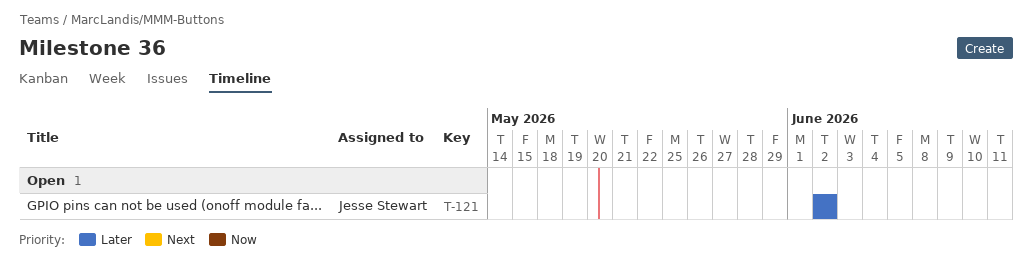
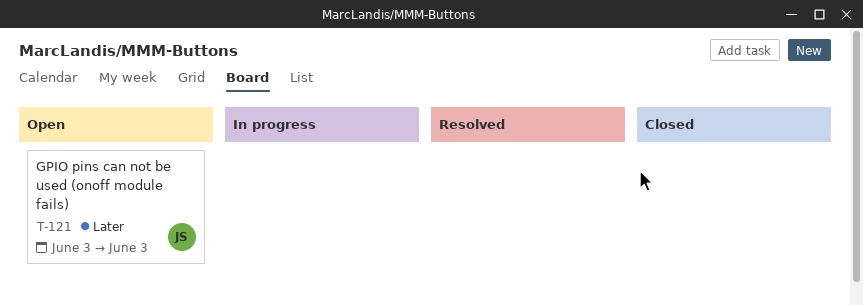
T-121, start: Jun 2 -> Jun 3
T-121, due: Jun 2 -> Jun 3

